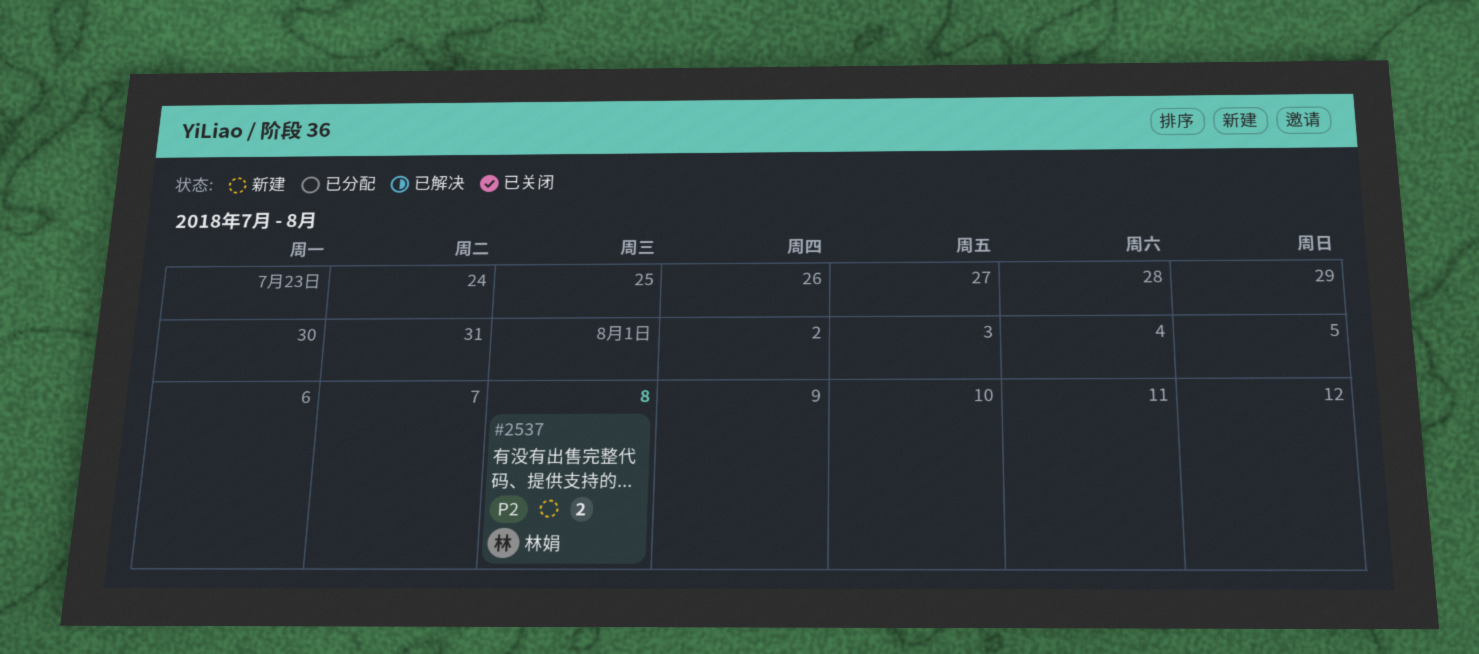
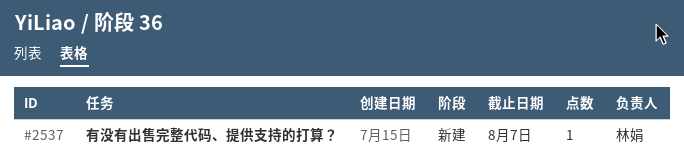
#2537, estimate: 2 -> 1
#2537, due: Aug 8 -> Aug 7

